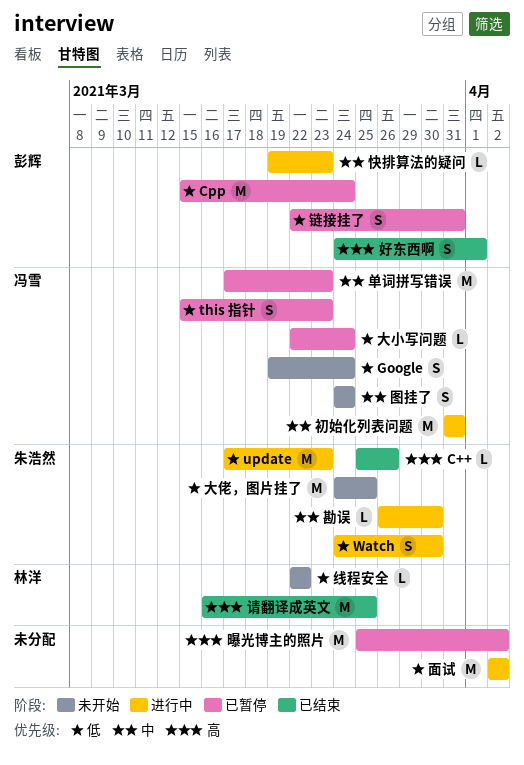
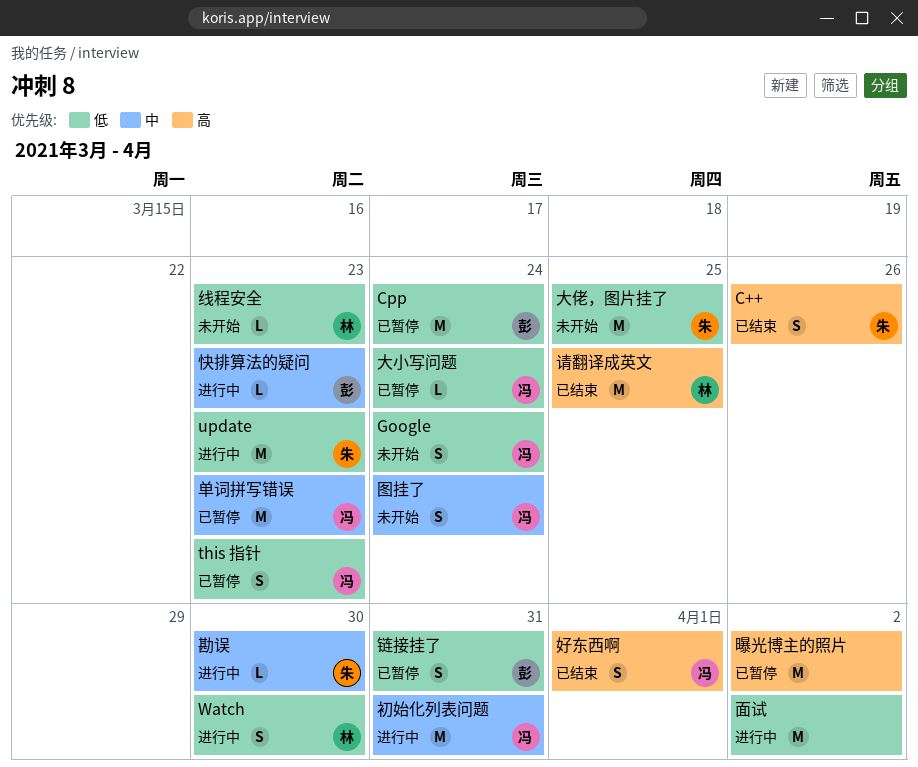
C++, estimate: L -> S
Watch, owner: 朱浩然 -> 林洋
好东西啊, owner: 彭辉 -> 冯雪
线程安全, due: Mar 22 -> Mar 23

